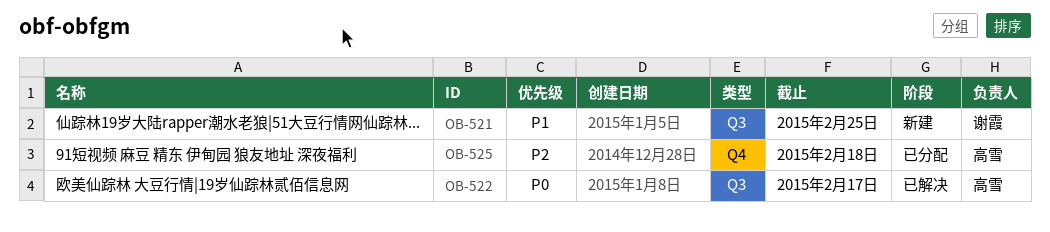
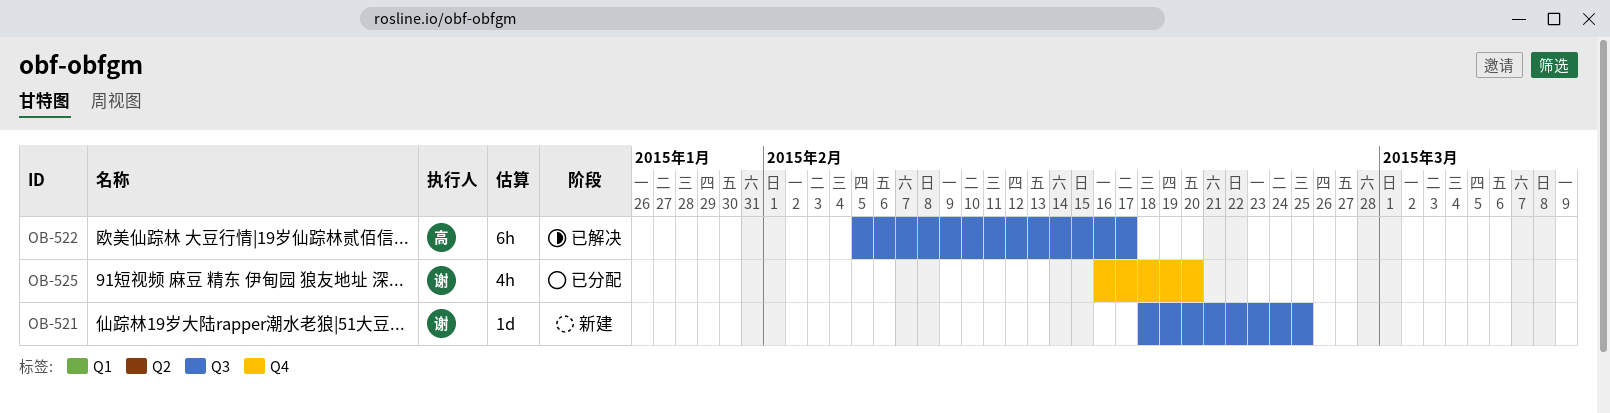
OB-525, owner: 高雪 -> 谢霞
OB-525, due: Feb 18 -> Feb 20

